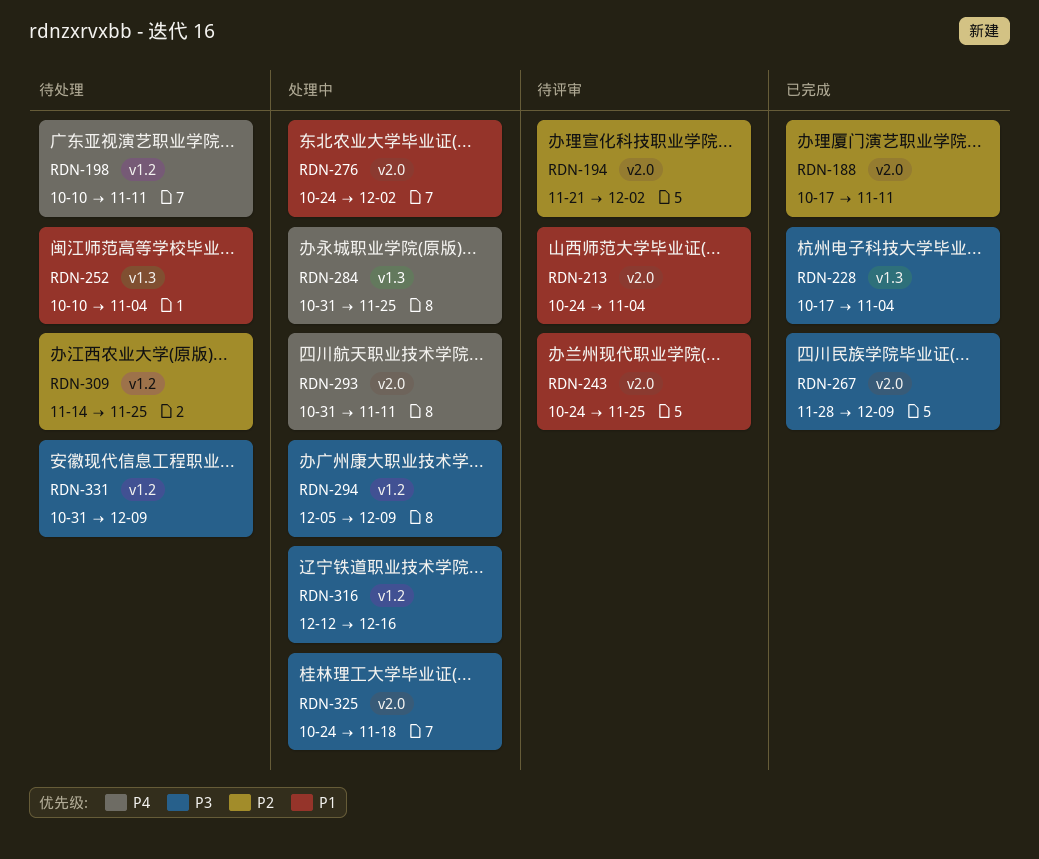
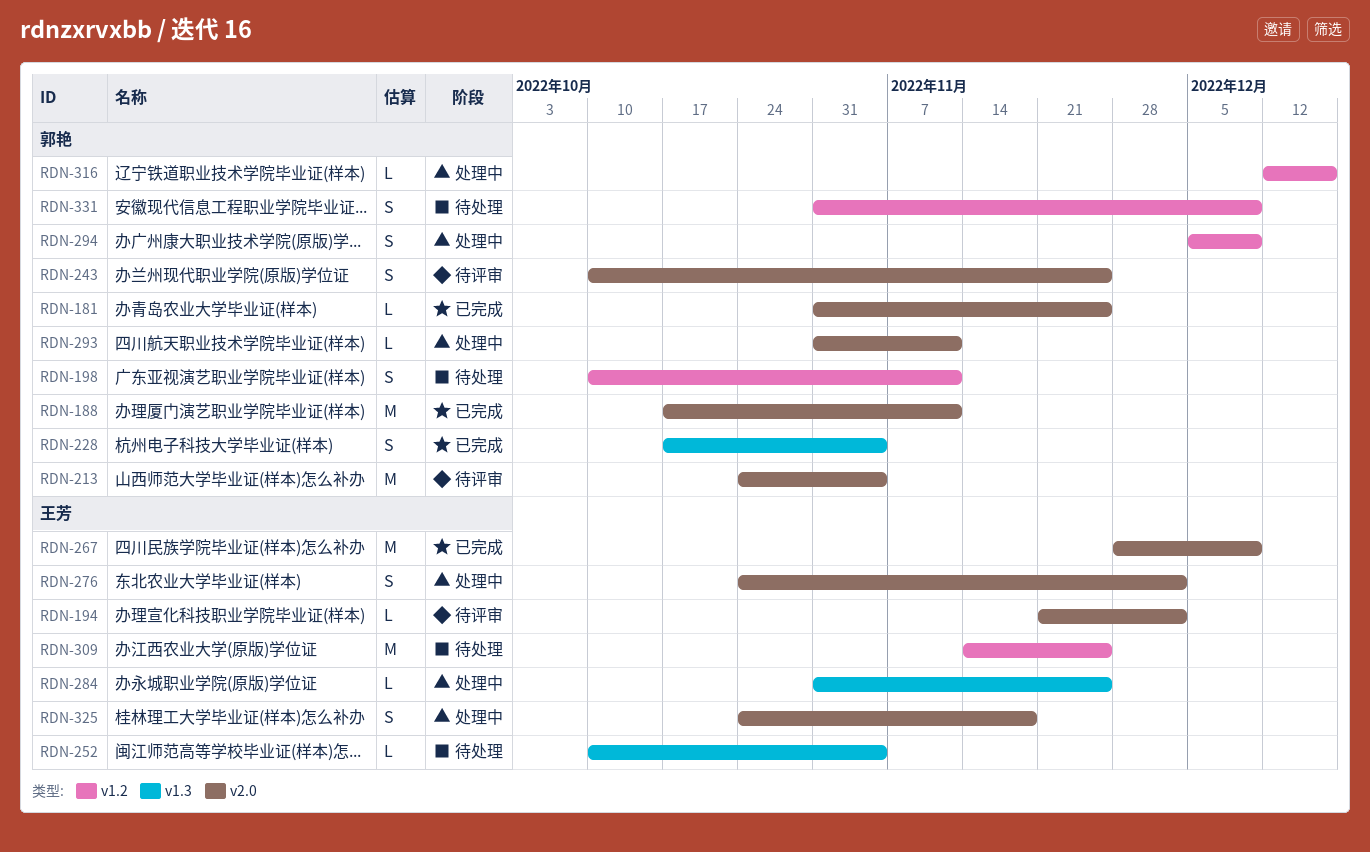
RDN-181: none -> present
RDN-243, start: Oct 24 -> Oct 10

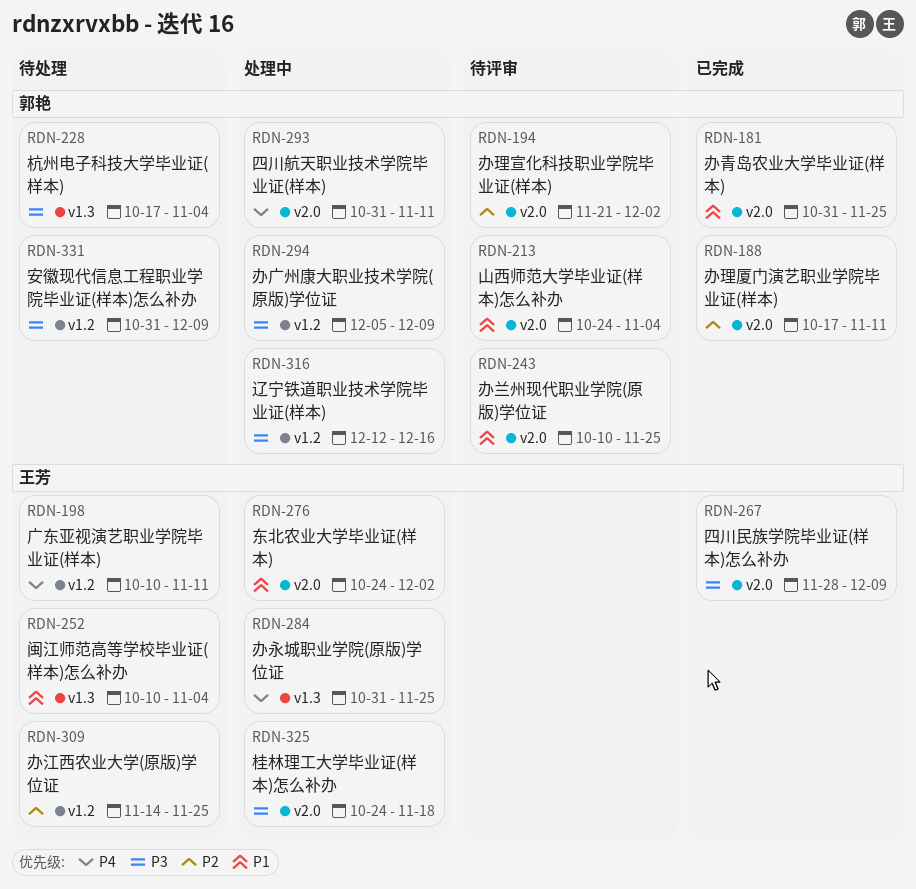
RDN-194, owner: 王芳 -> 郭艳
RDN-198, owner: 郭艳 -> 王芳
RDN-228, status: 已完成 -> 待处理

